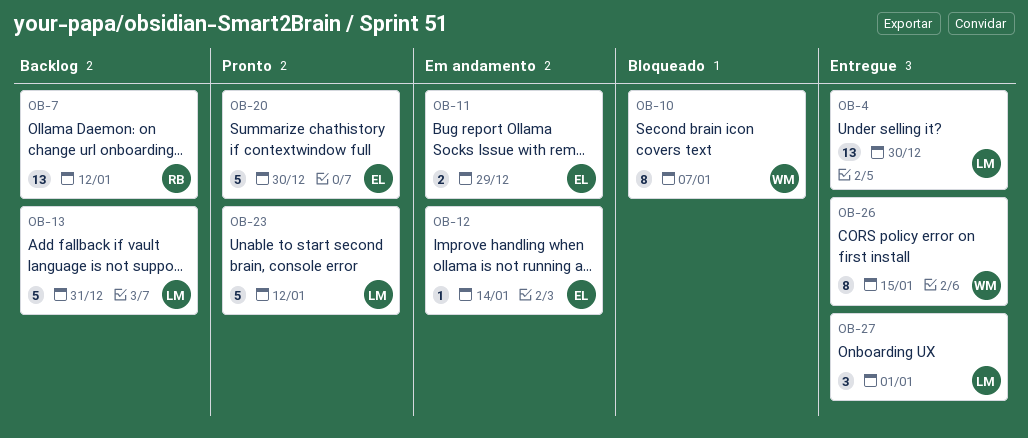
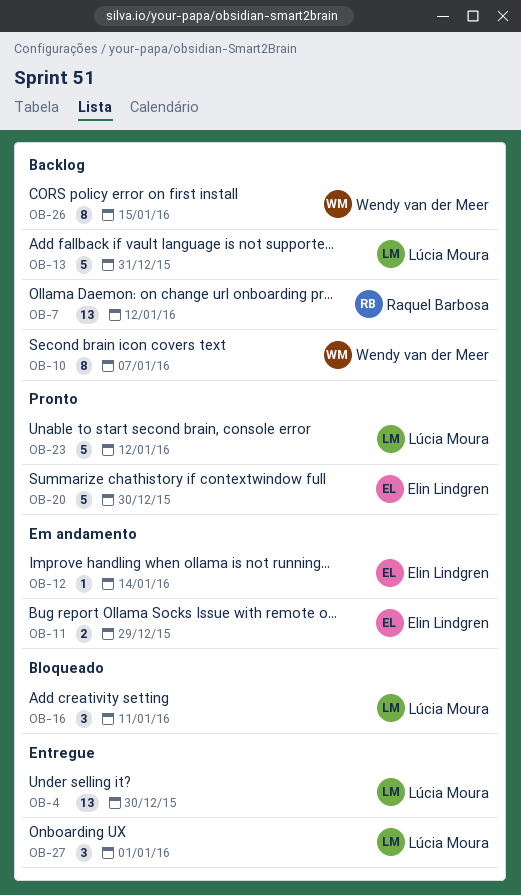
OB-10, status: Bloqueado -> Backlog
OB-16: none -> present
OB-26, status: Entregue -> Backlog

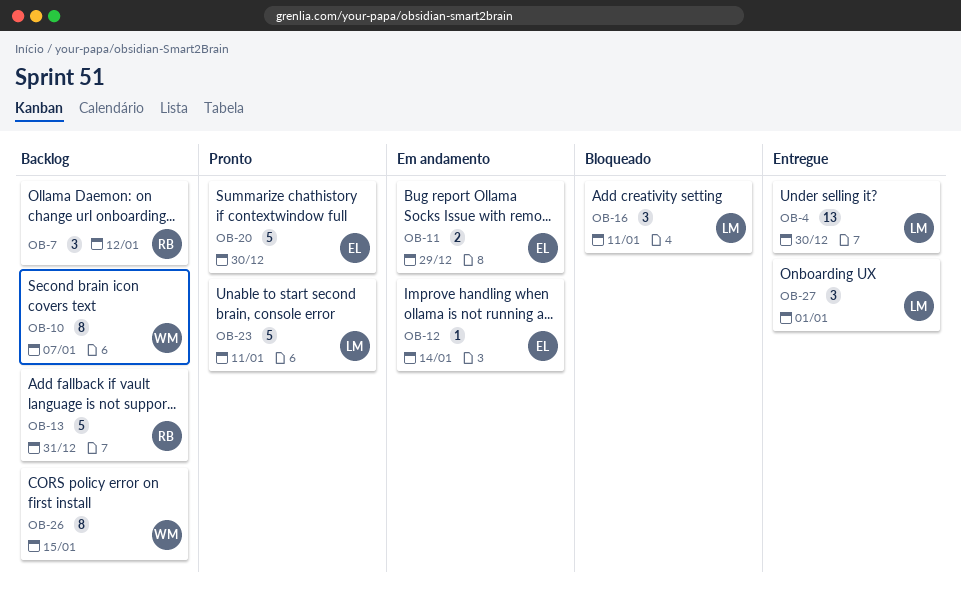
OB-7, estimate: 13 -> 3
OB-13, owner: Lúcia Moura -> Raquel Barbosa
OB-23, due: Jan 12 -> Jan 11

